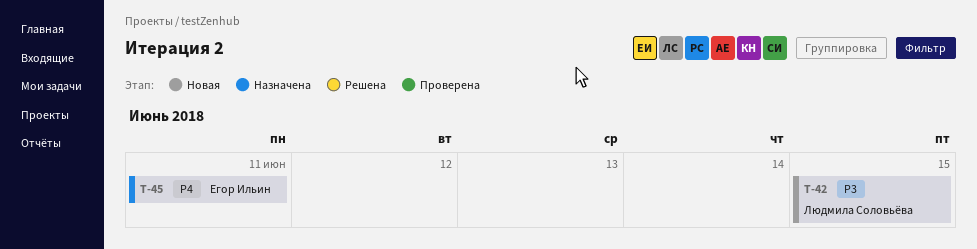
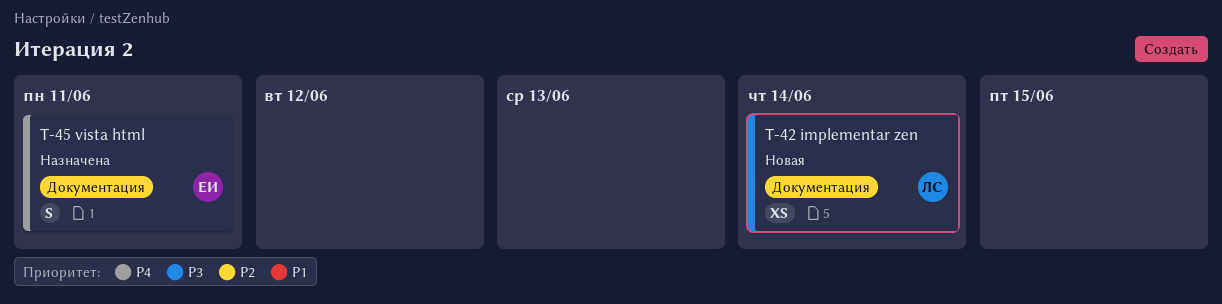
T-42, due: Jun 15 -> Jun 14

